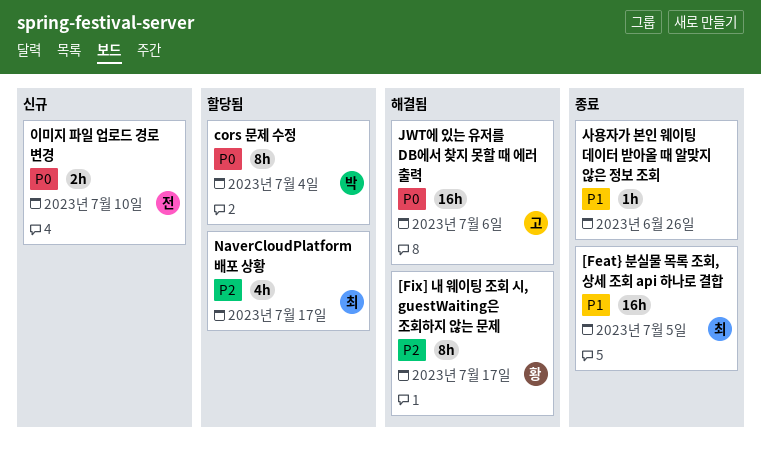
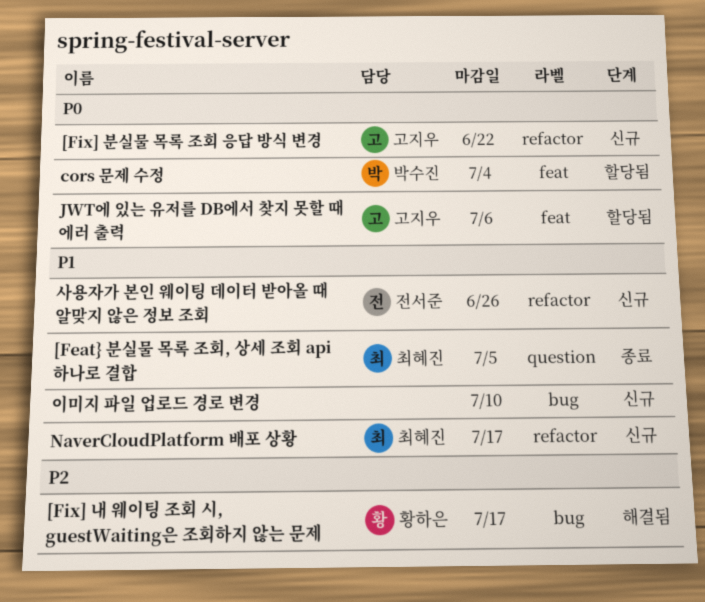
[Fix] 분실물 목록 조회 응답 방식 변경: none -> present
JWT에 있는 유저를 DB에서 찾지 못할 때 에러 출력, status: 해결됨 -> 할당됨
NaverCloudPlatform 배포 상황, status: 할당됨 -> 신규
NaverCloudPlatform 배포 상황, priority: P2 -> P1
사용자가 본인 웨이팅 데이터 받아올 때 알맞지 않은 정보 조회, status: 종료 -> 신규
사용자가 본인 웨이팅 데이터 받아올 때 알맞지 않은 정보 조회, owner: none -> 전서준
이미지 파일 업로드 경로 변경, owner: 전서준 -> none
이미지 파일 업로드 경로 변경, priority: P0 -> P1

